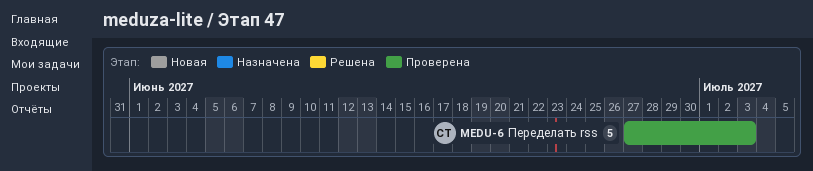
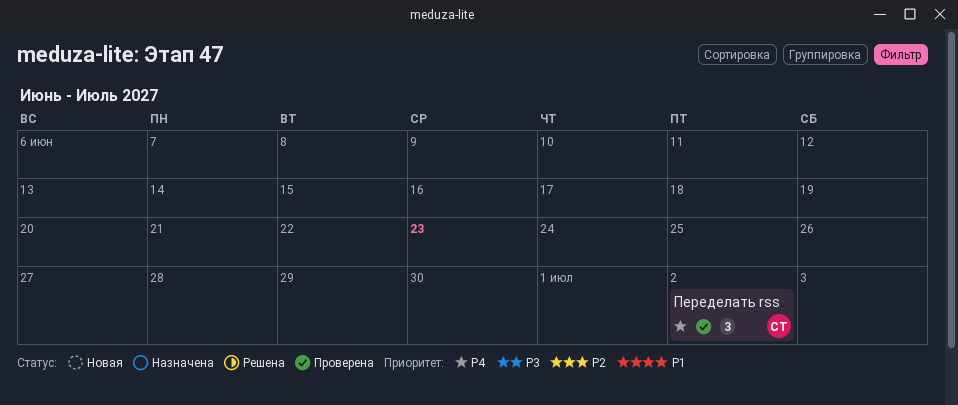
Переделать rss, estimate: 5 -> 3
Переделать rss, due: Jul 3 -> Jul 2

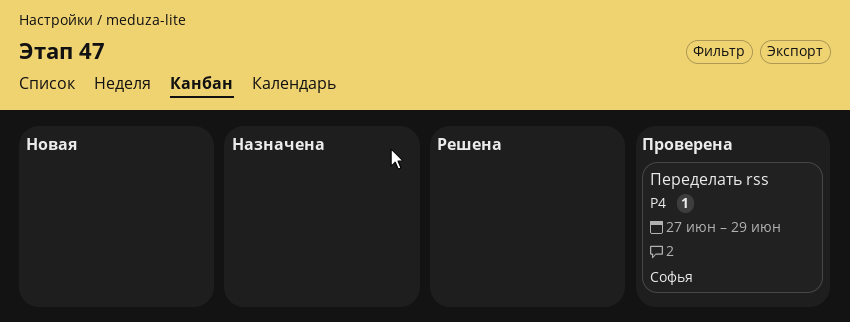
Переделать rss, estimate: 3 -> 1
Переделать rss, due: Jul 2 -> Jun 29

